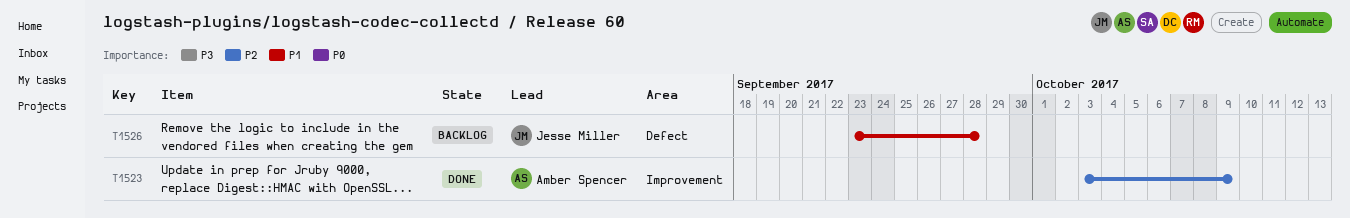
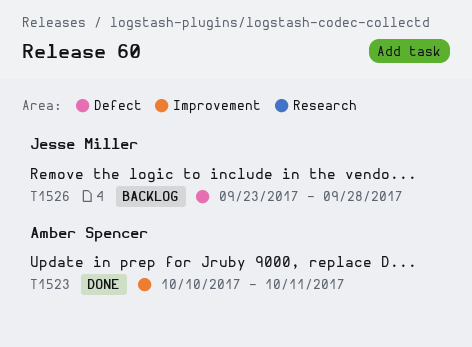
T1523, start: Oct 3 -> Oct 10
T1523, due: Oct 9 -> Oct 11

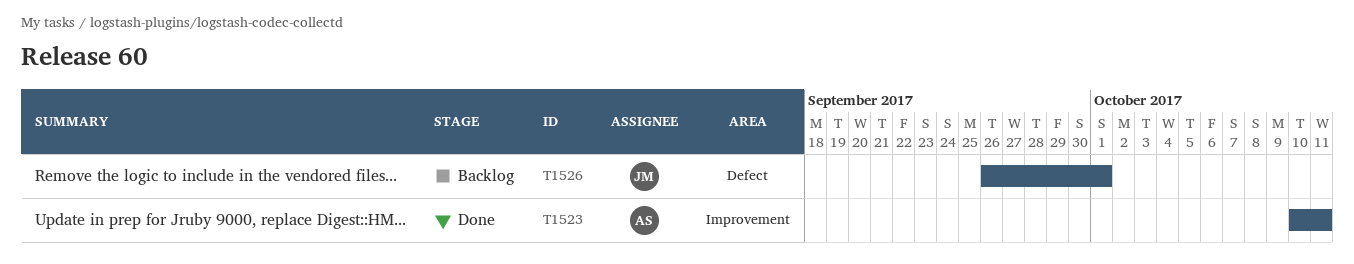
T1526, start: Sep 23 -> Sep 26
T1526, due: Sep 28 -> Oct 1

